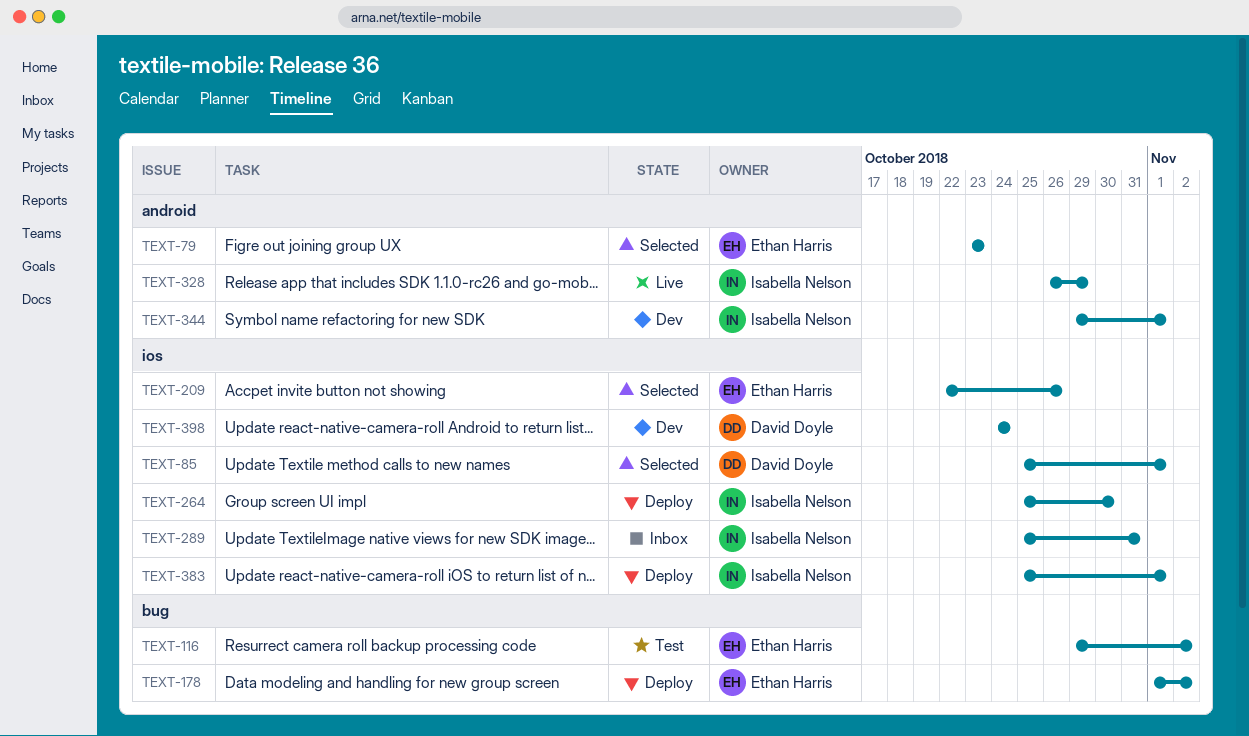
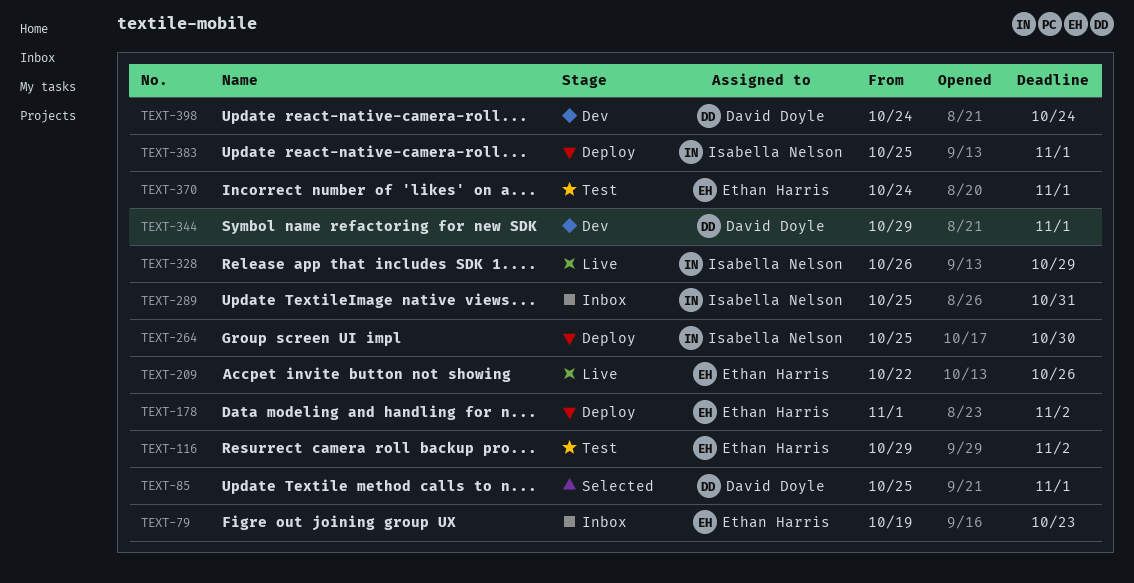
TEXT-79, status: Selected -> Inbox
TEXT-79, start: Oct 23 -> Oct 19
TEXT-209, status: Selected -> Live
TEXT-344, owner: Isabella Nelson -> David Doyle
TEXT-370: none -> present

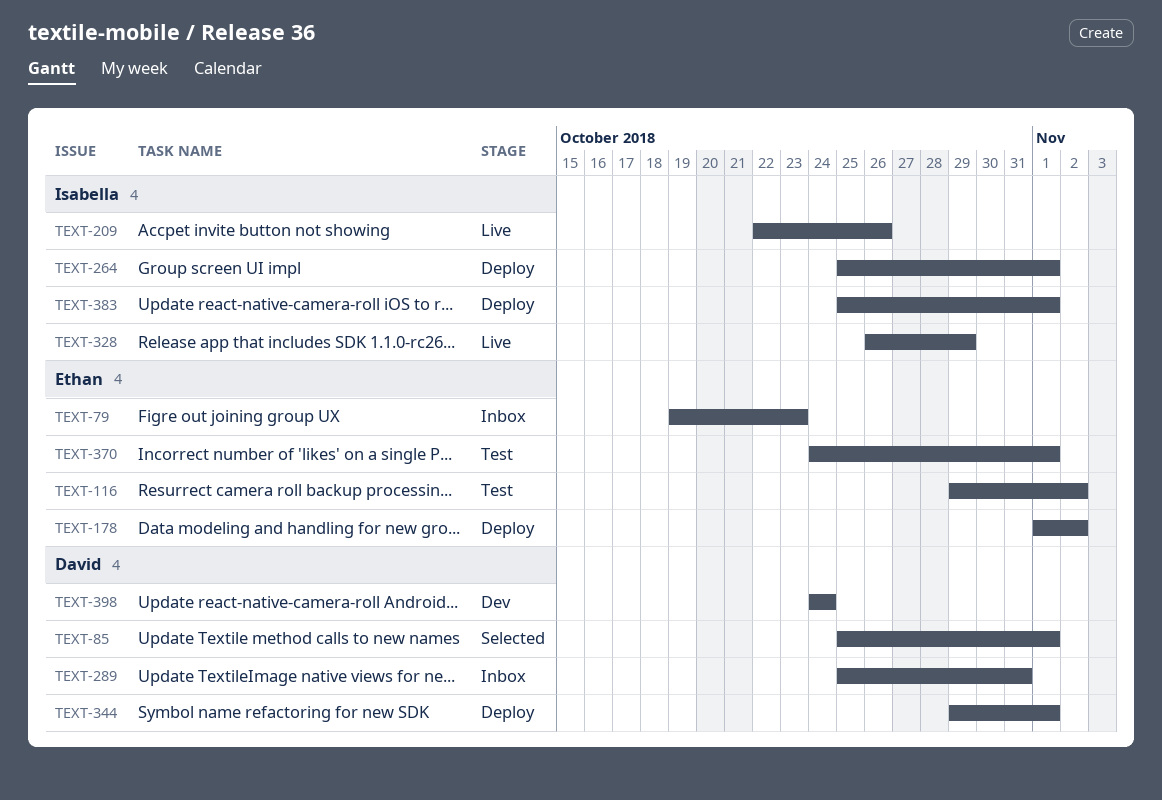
TEXT-209, owner: Ethan Harris -> Isabella Nelson
TEXT-264, due: Oct 30 -> Nov 1
TEXT-289, owner: Isabella Nelson -> David Doyle
TEXT-344, status: Dev -> Deploy

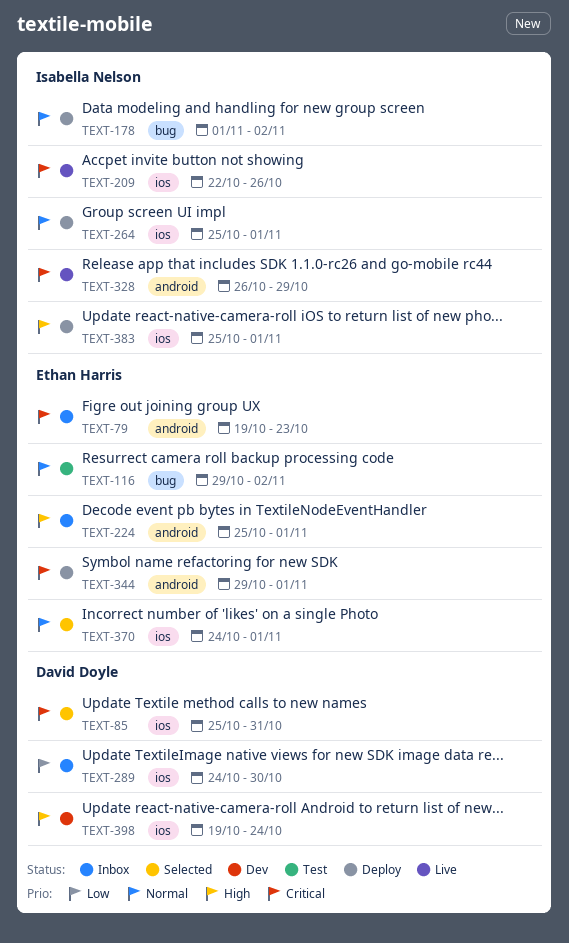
TEXT-85, due: Nov 1 -> Oct 31
TEXT-178, owner: Ethan Harris -> Isabella Nelson
TEXT-224: none -> present
TEXT-289, start: Oct 25 -> Oct 24
TEXT-289, due: Oct 31 -> Oct 30
TEXT-344, owner: David Doyle -> Ethan Harris
TEXT-370, status: Test -> Selected
TEXT-398, start: Oct 24 -> Oct 19

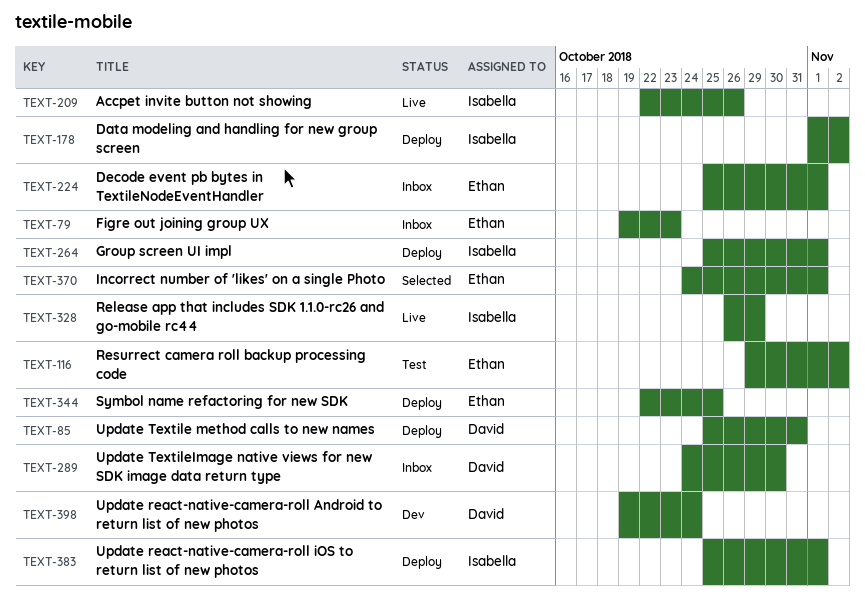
TEXT-85, status: Selected -> Deploy
TEXT-344, start: Oct 29 -> Oct 22
TEXT-344, due: Nov 1 -> Oct 25

